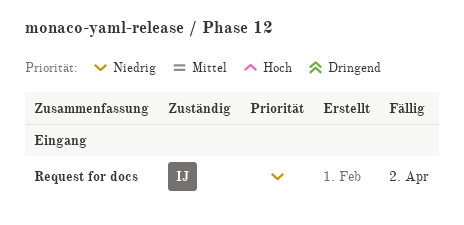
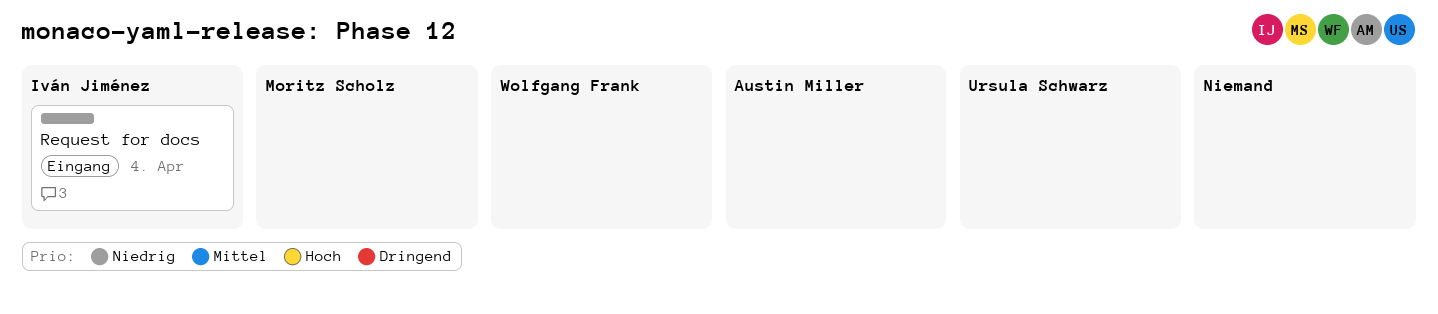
Request for docs, due: Apr 2 -> Apr 4

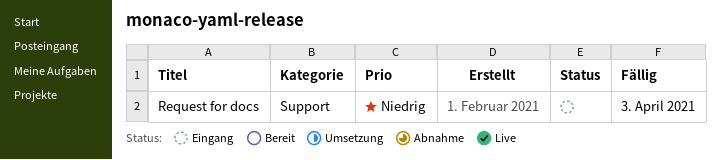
Request for docs, due: Apr 4 -> Apr 3

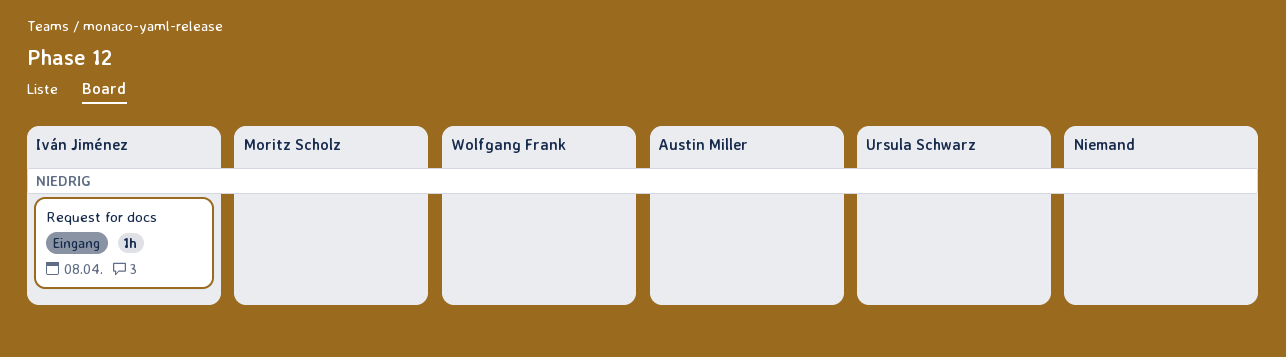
Request for docs, due: Apr 3 -> Apr 8

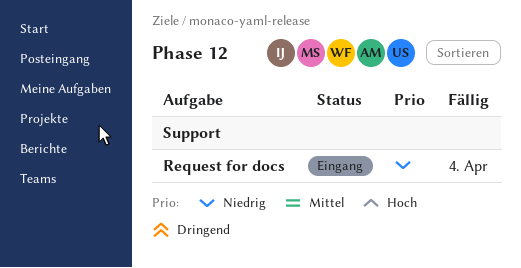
Request for docs, due: Apr 8 -> Apr 4

